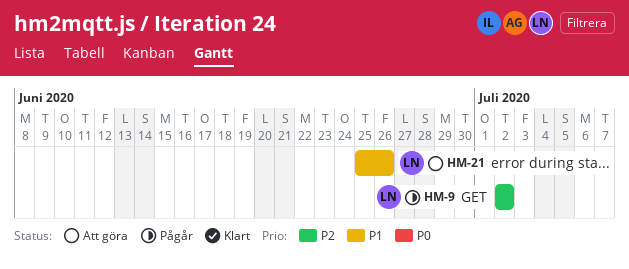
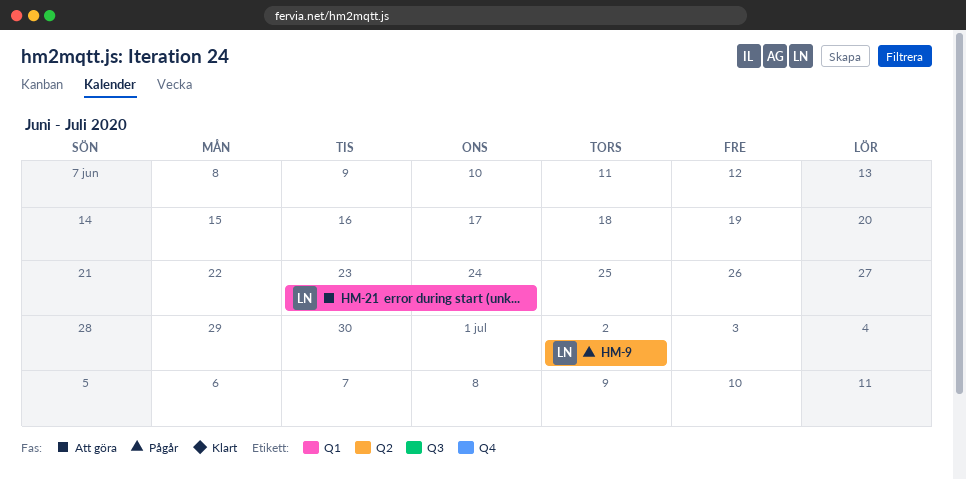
HM-21, start: Jun 25 -> Jun 23
HM-21, due: Jun 26 -> Jun 24

